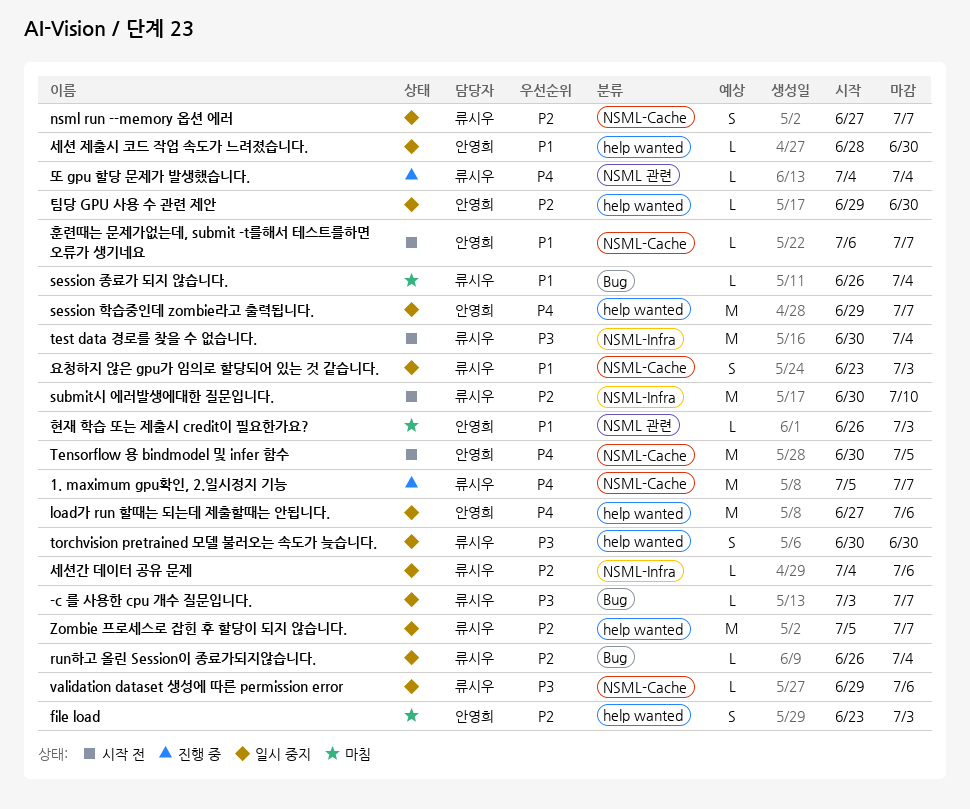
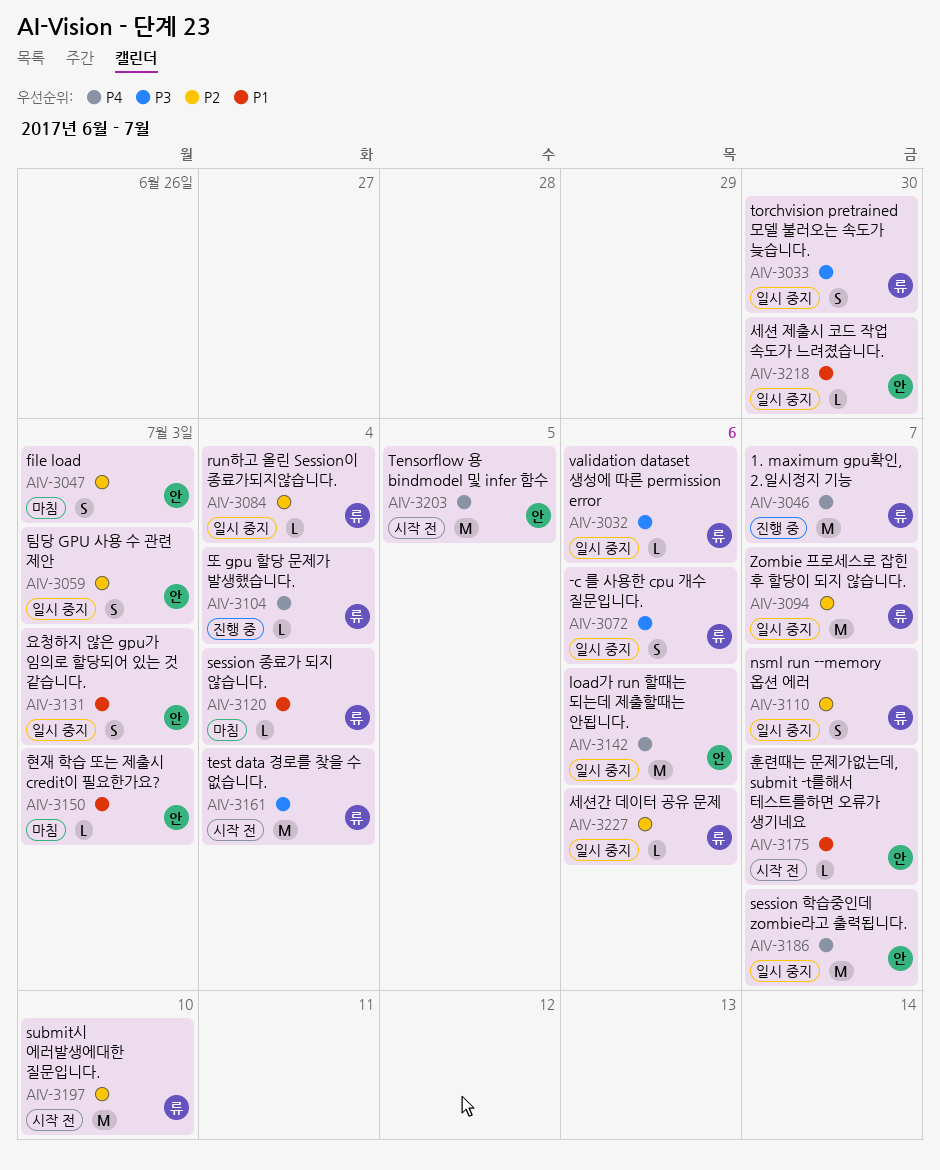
-c 를 사용한 cpu 개수 질문입니다., estimate: L -> S
-c 를 사용한 cpu 개수 질문입니다., due: Jul 7 -> Jul 6
요청하지 않은 gpu가 임의로 할당되어 있는 것 같습니다., owner: 류시우 -> 안영희
팀당 GPU 사용 수 관련 제안, estimate: L -> S
팀당 GPU 사용 수 관련 제안, due: Jun 30 -> Jul 3

